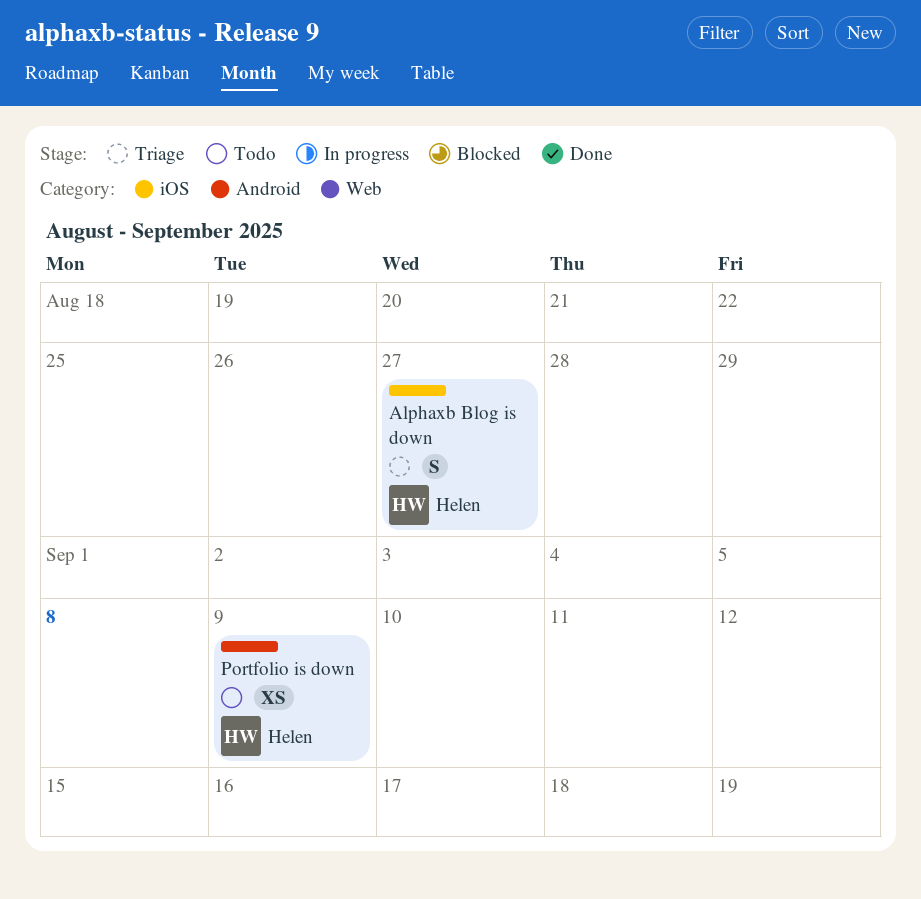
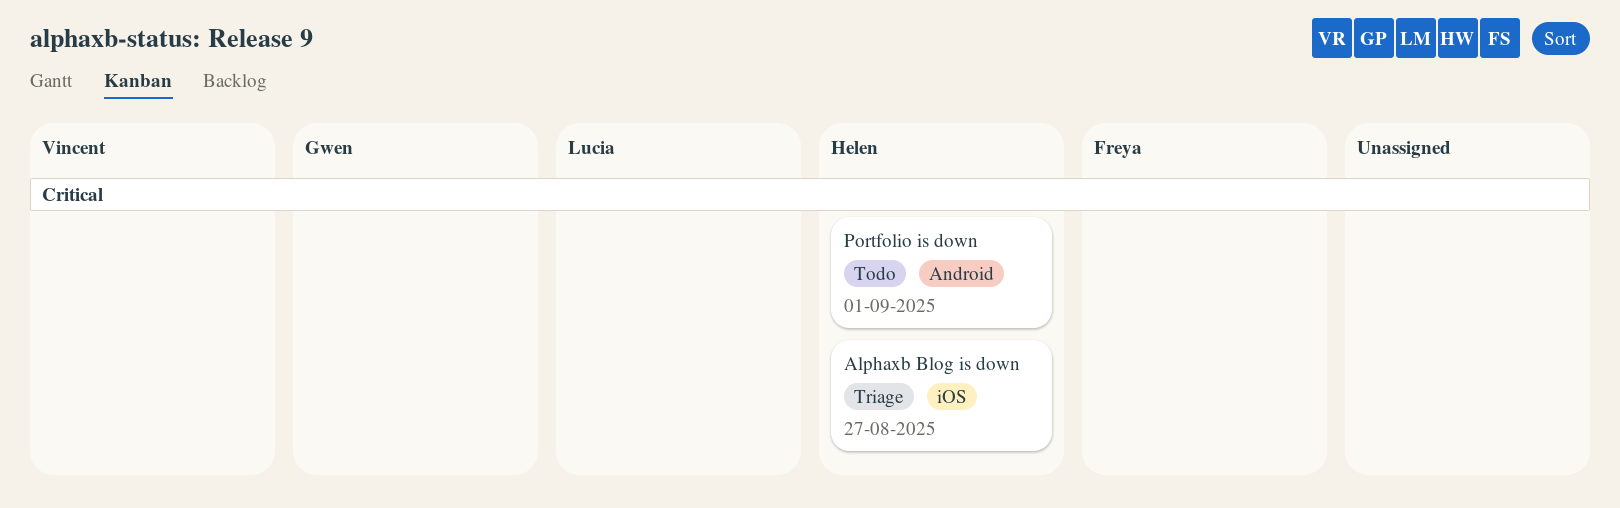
Portfolio is down, due: Sep 9 -> Sep 1

